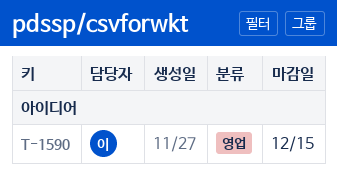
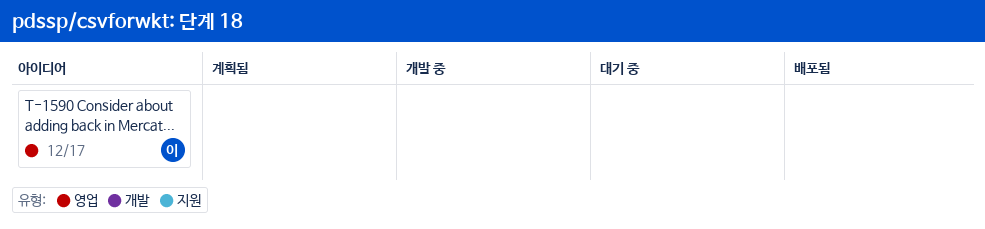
T-1590, due: Dec 15 -> Dec 17

